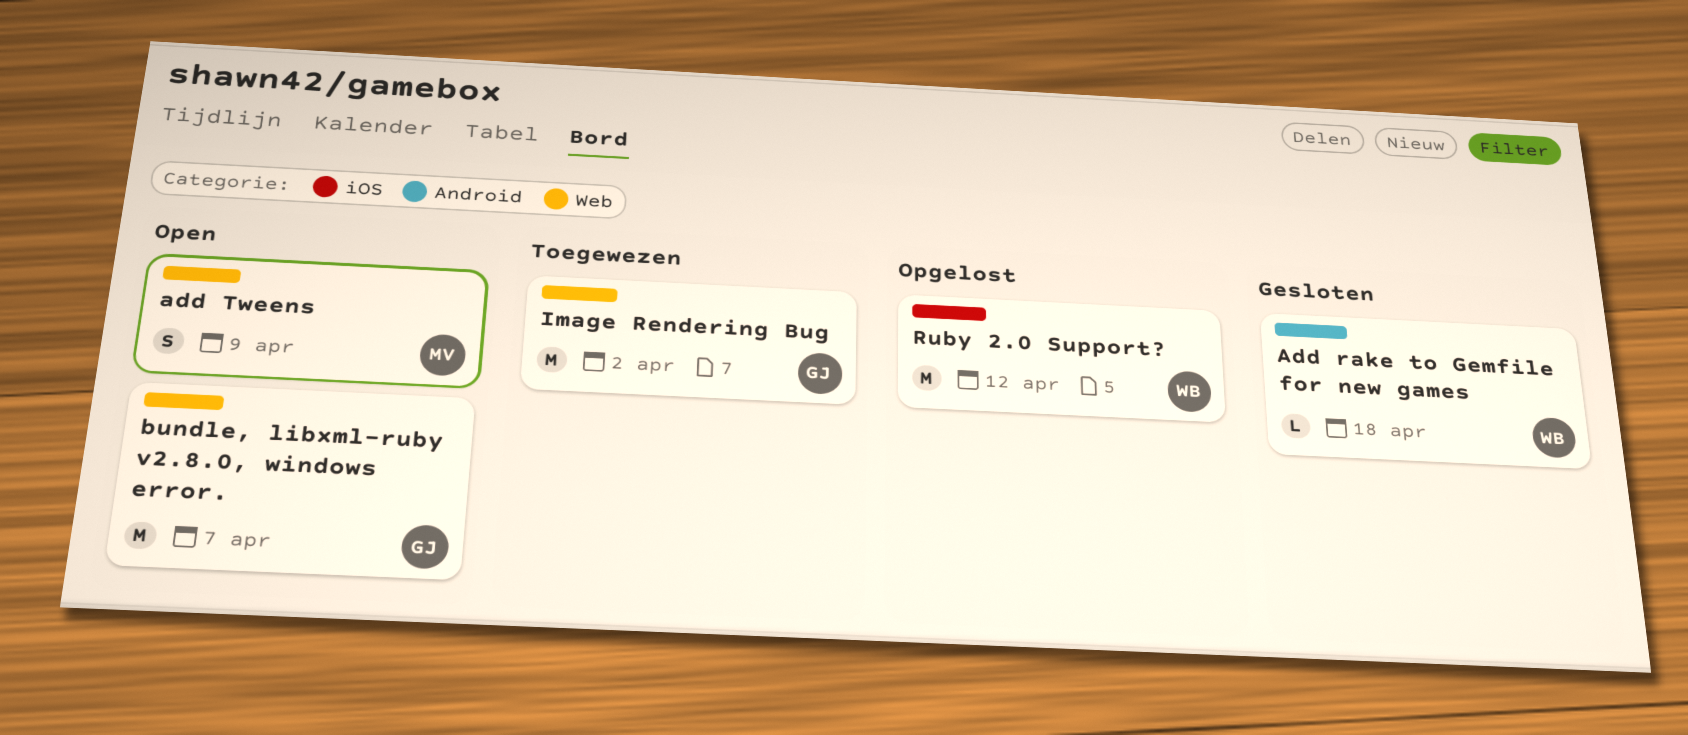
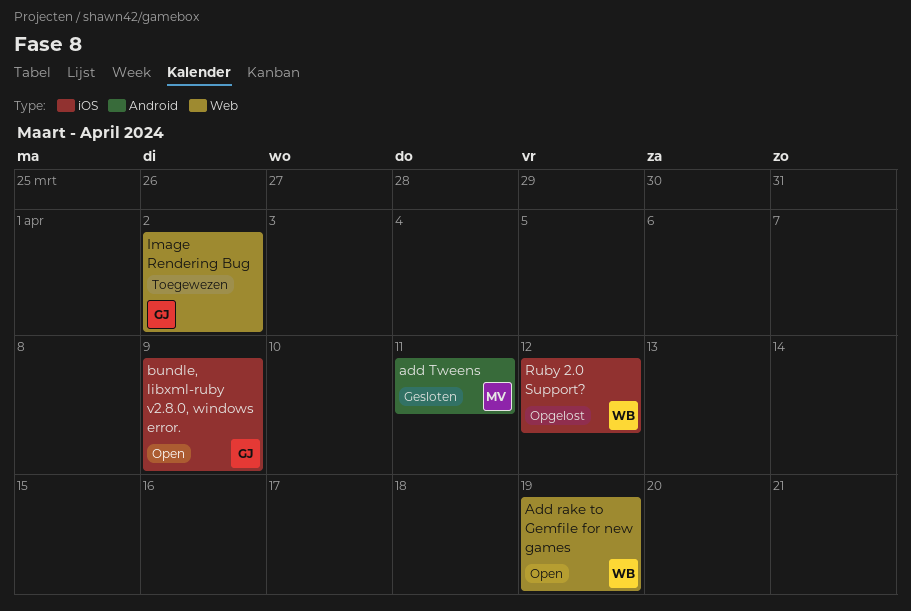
Add rake to Gemfile for new games, status: Gesloten -> Open
Add rake to Gemfile for new games, label: Android -> Web
Add rake to Gemfile for new games, due: Apr 18 -> Apr 19
add Tweens, status: Open -> Gesloten
add Tweens, label: Web -> Android
add Tweens, due: Apr 9 -> Apr 11
bundle, libxml-ruby v2.8.0, windows error., label: Web -> iOS
bundle, libxml-ruby v2.8.0, windows error., due: Apr 7 -> Apr 9

